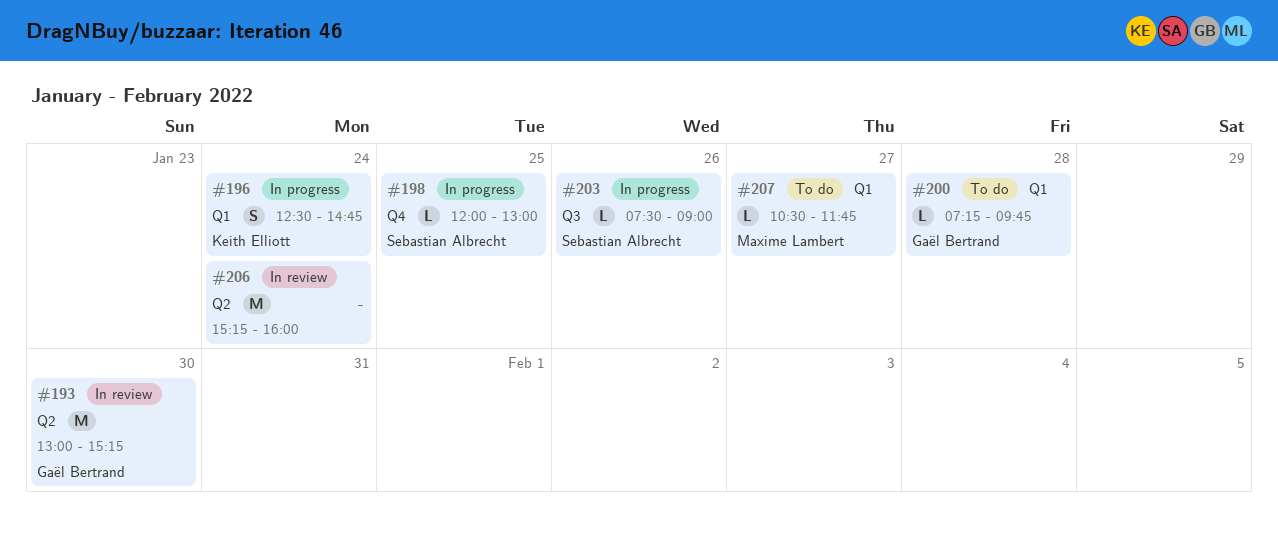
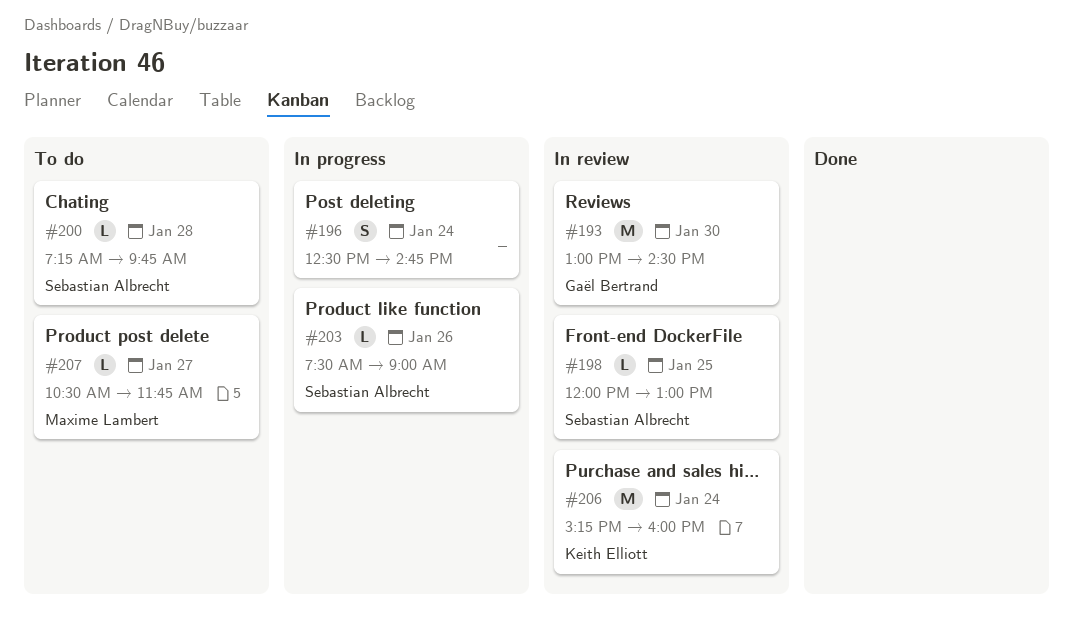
#193, ends: 15:15 -> 14:30
#196, owner: Keith Elliott -> none
#198, status: In progress -> In review
#200, owner: Gaël Bertrand -> Sebastian Albrecht
#206, owner: none -> Keith Elliott

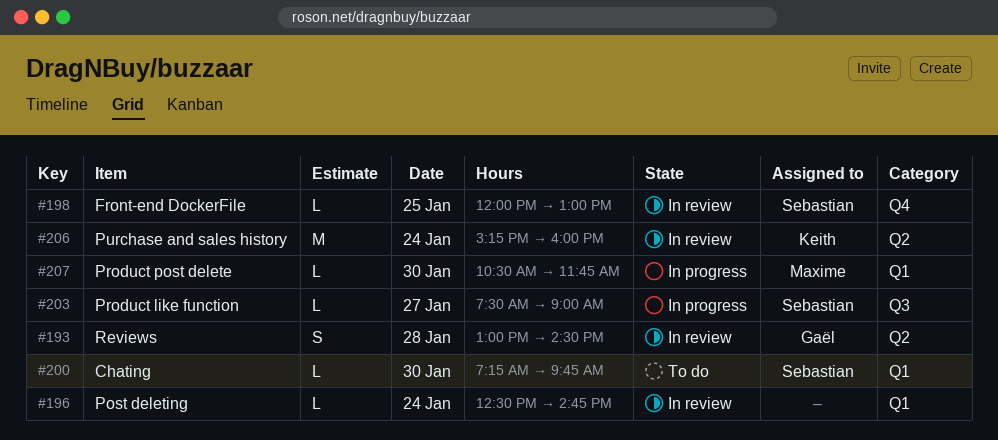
#193, estimate: M -> S
#193, day: Jan 30 -> Jan 28
#196, status: In progress -> In review
#196, estimate: S -> L
#200, day: Jan 28 -> Jan 30
#203, day: Jan 26 -> Jan 27
#207, status: To do -> In progress
#207, day: Jan 27 -> Jan 30

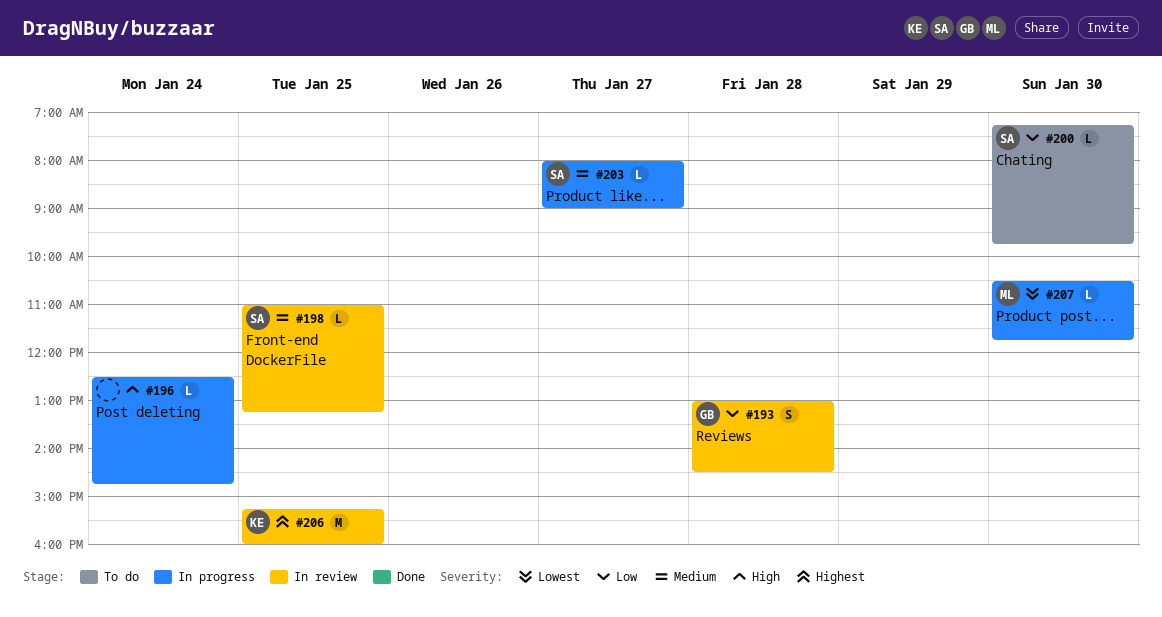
#196, status: In review -> In progress
#198, begins: 12:00 -> 11:00
#198, ends: 13:00 -> 13:15
#203, begins: 07:30 -> 08:00
#206, day: Jan 24 -> Jan 25

